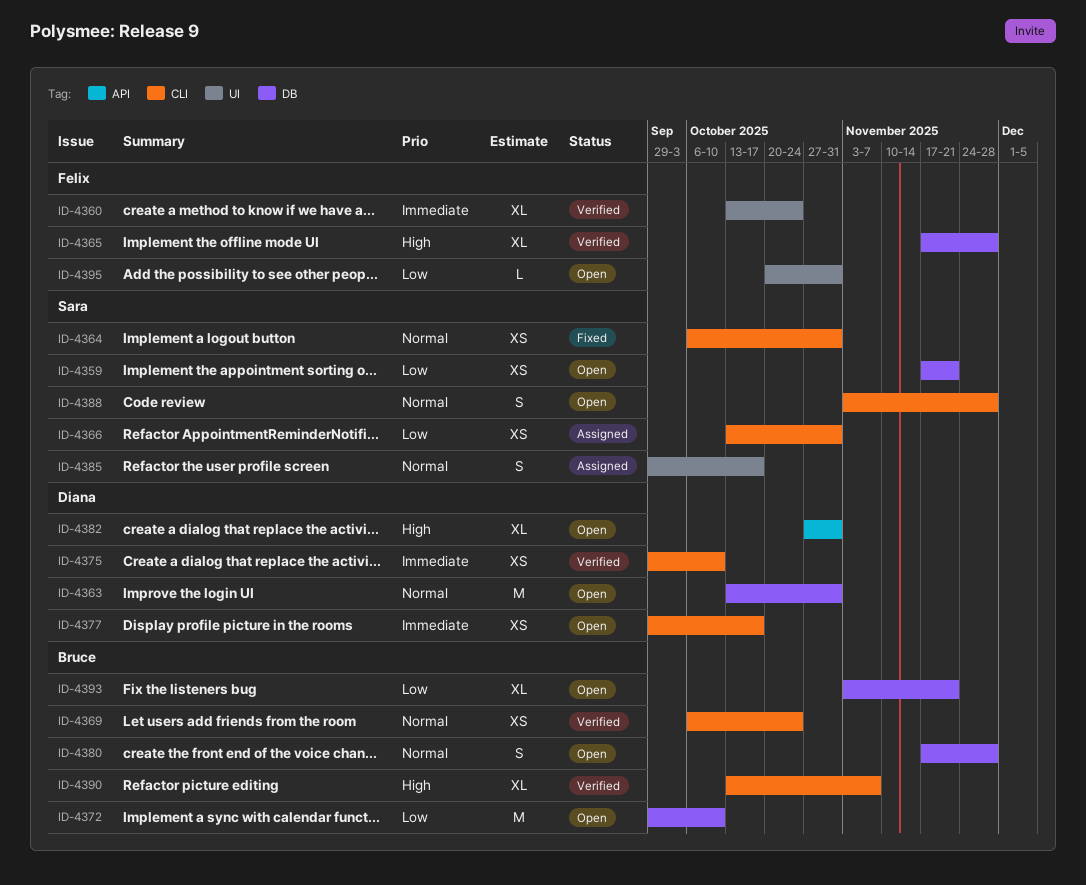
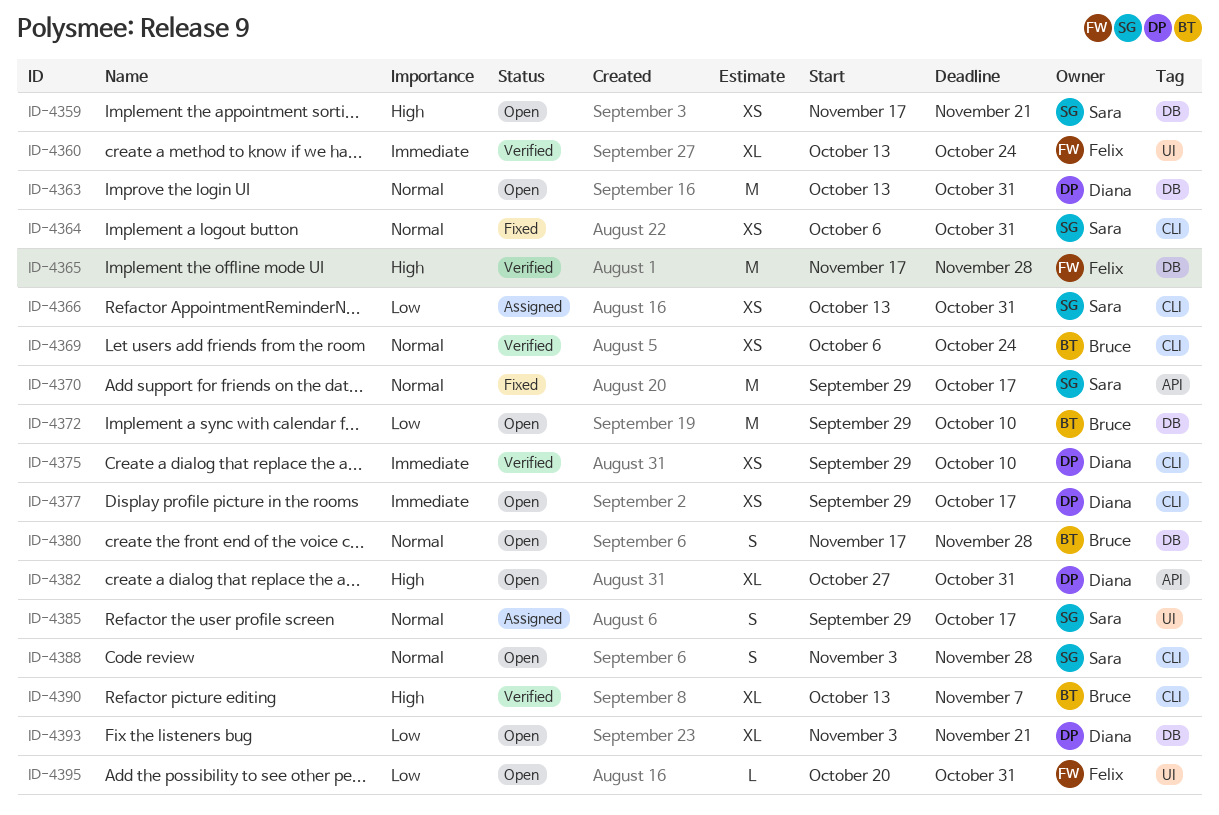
ID-4359, priority: Low -> High
ID-4365, estimate: XL -> M
ID-4370: none -> present
ID-4393, owner: Bruce -> Diana

